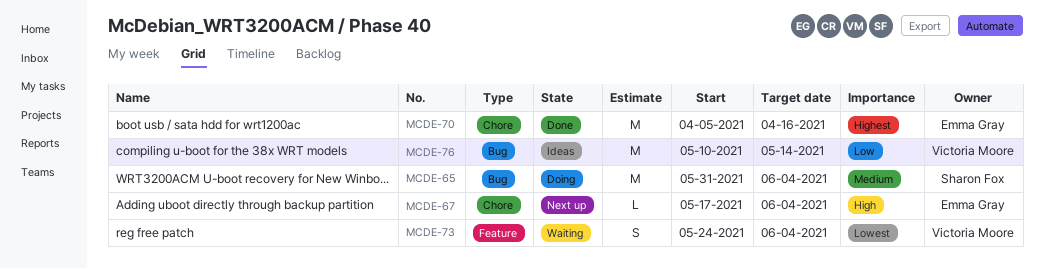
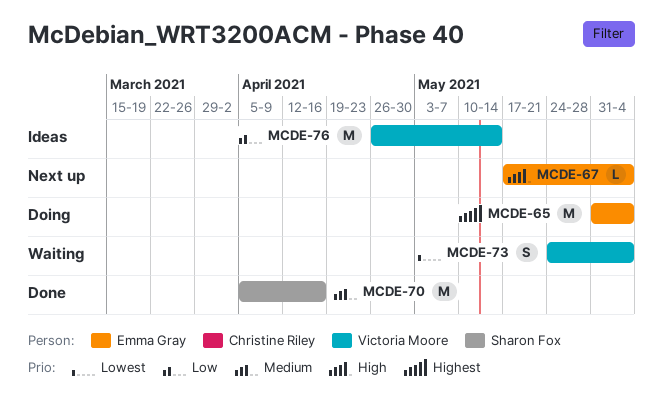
MCDE-65, owner: Sharon Fox -> Emma Gray
MCDE-65, priority: Medium -> Highest
MCDE-70, owner: Emma Gray -> Sharon Fox
MCDE-70, priority: Highest -> Medium
MCDE-76, start: May 10 -> Apr 26

